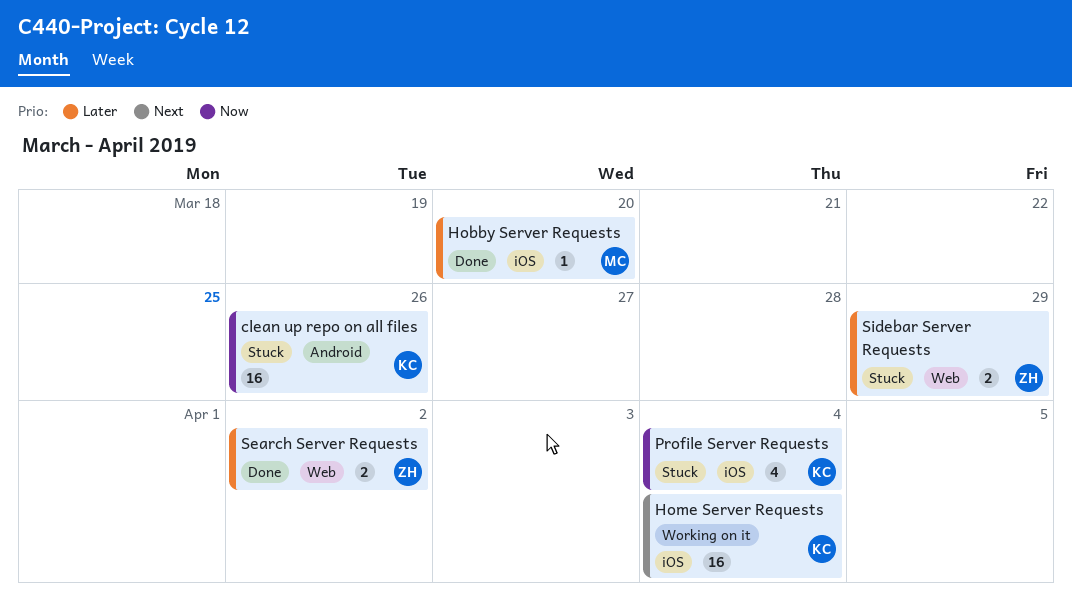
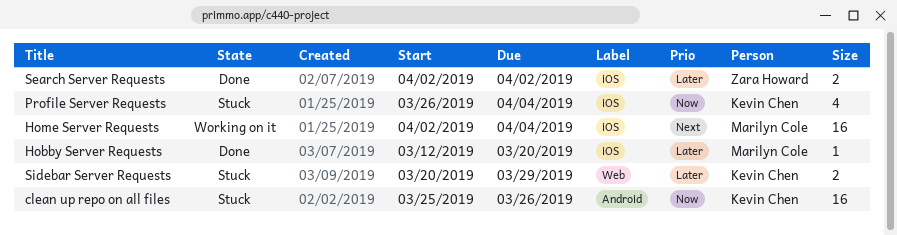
Home Server Requests, owner: Kevin Chen -> Marilyn Cole
Search Server Requests, label: Web -> iOS
Sidebar Server Requests, owner: Zara Howard -> Kevin Chen

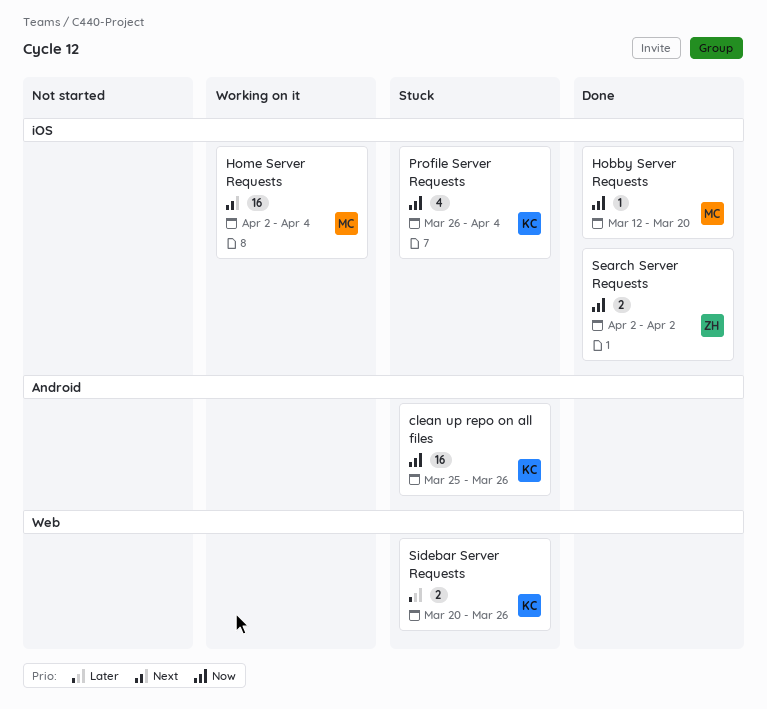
Hobby Server Requests, priority: Later -> Now
Search Server Requests, priority: Later -> Now
Sidebar Server Requests, due: Mar 29 -> Mar 26

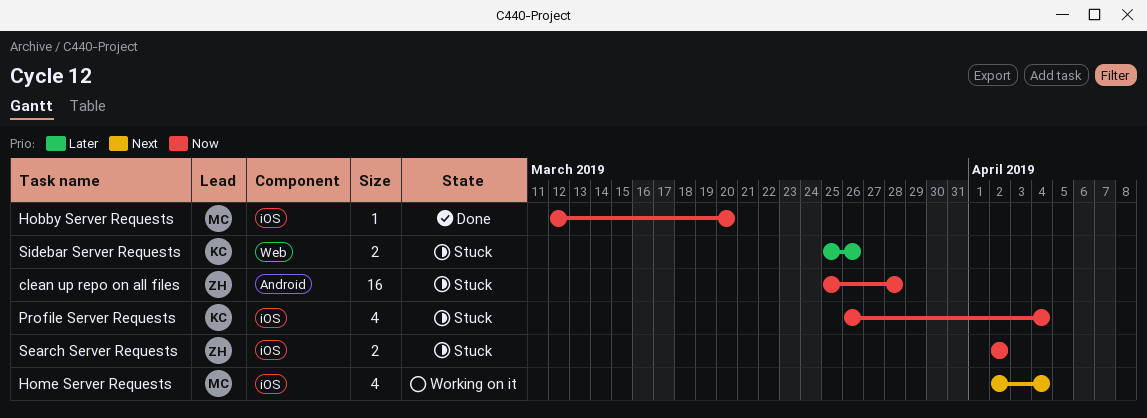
clean up repo on all files, owner: KC -> ZH
clean up repo on all files, due: Mar 26 -> Mar 28
Home Server Requests, estimate: 16 -> 4
Search Server Requests, status: Done -> Stuck
Sidebar Server Requests, start: Mar 20 -> Mar 25

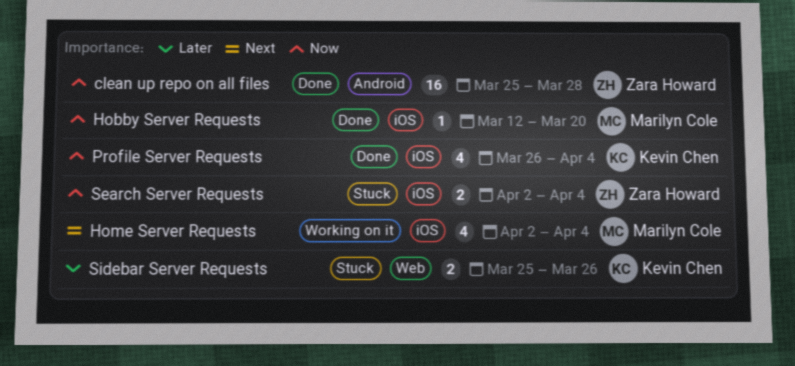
clean up repo on all files, status: Stuck -> Done
Profile Server Requests, status: Stuck -> Done
Search Server Requests, due: Apr 2 -> Apr 4

